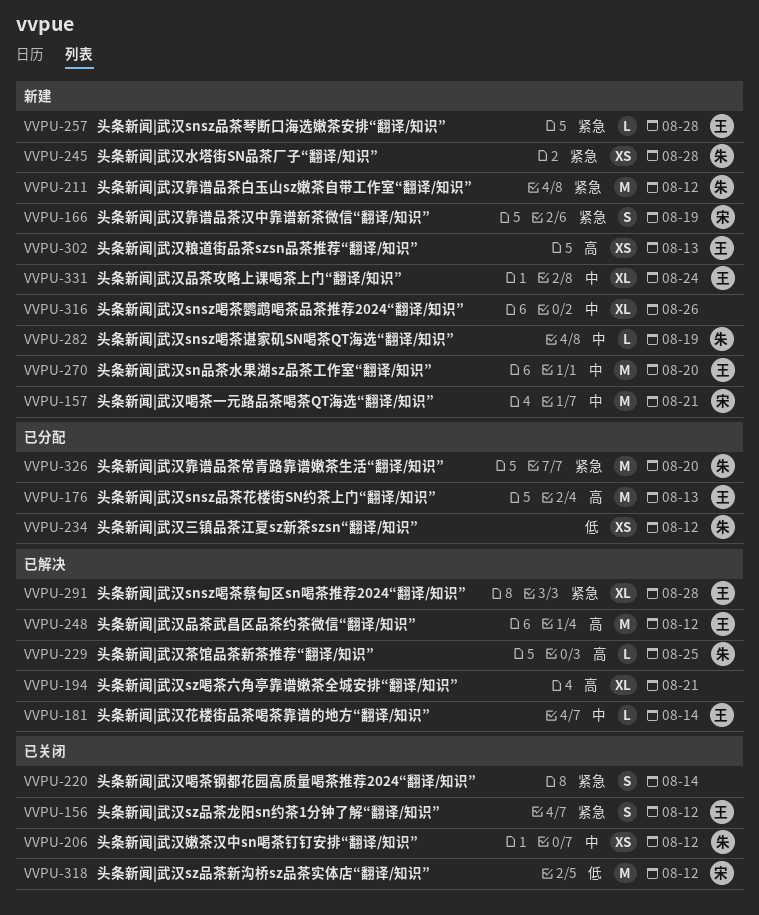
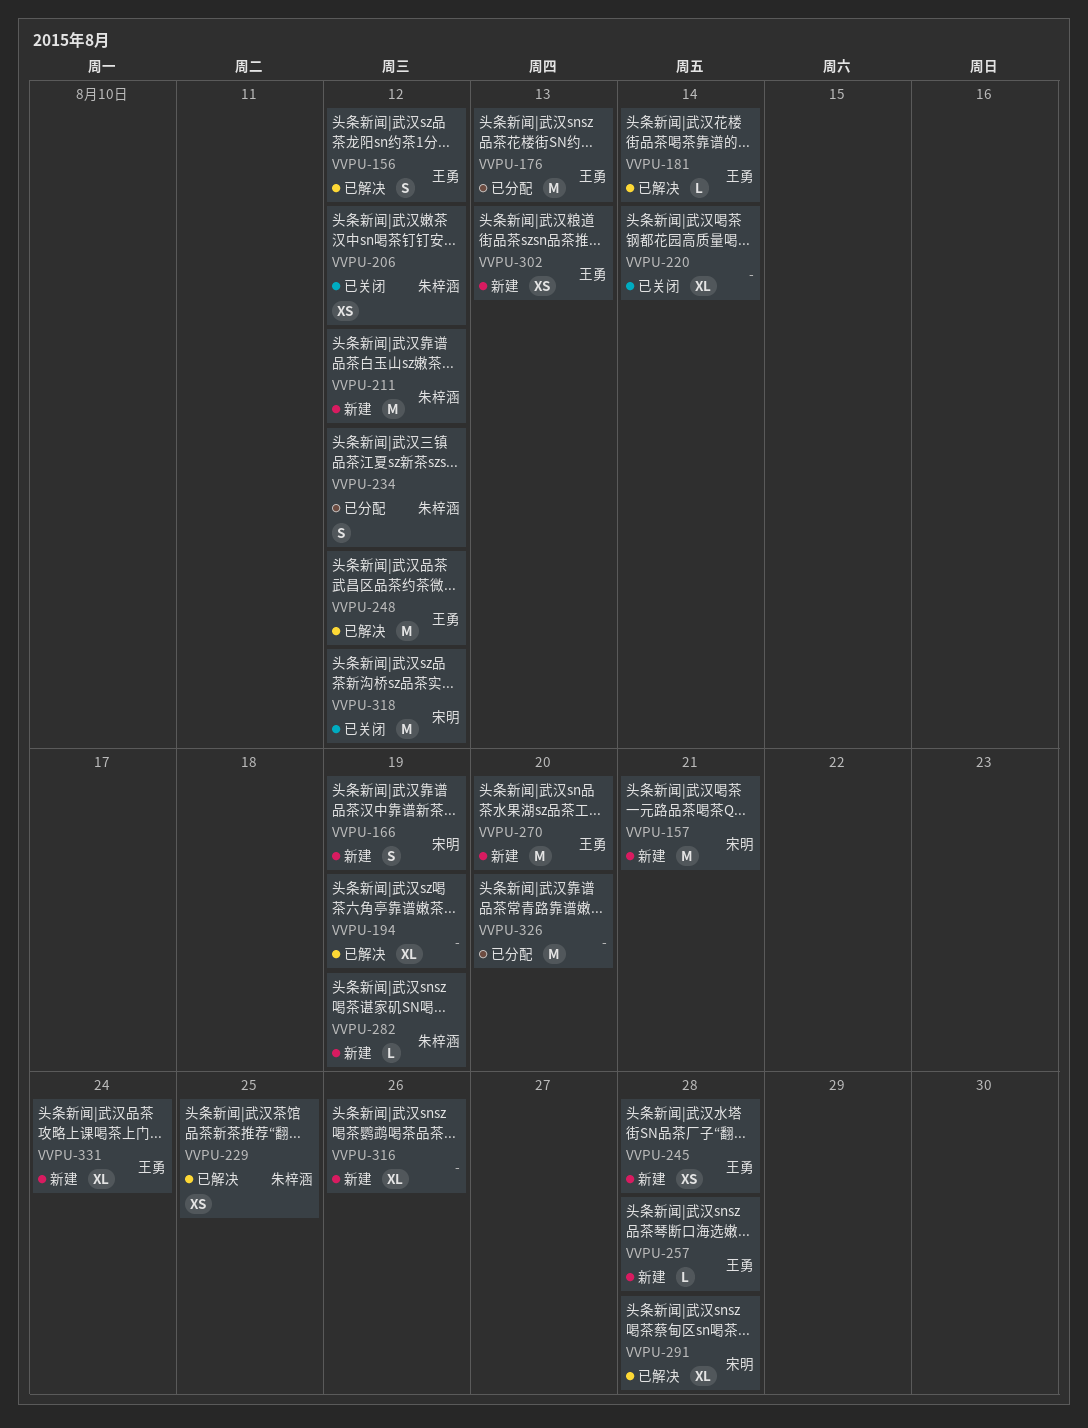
VVPU-156, status: 已关闭 -> 已解决
VVPU-194, due: Aug 21 -> Aug 19
VVPU-220, estimate: S -> XL
VVPU-229, estimate: L -> XS
VVPU-234, estimate: XS -> S
VVPU-245, owner: 朱梓涵 -> 王勇
VVPU-291, owner: 王勇 -> 宋明
VVPU-326, owner: 朱梓涵 -> none

